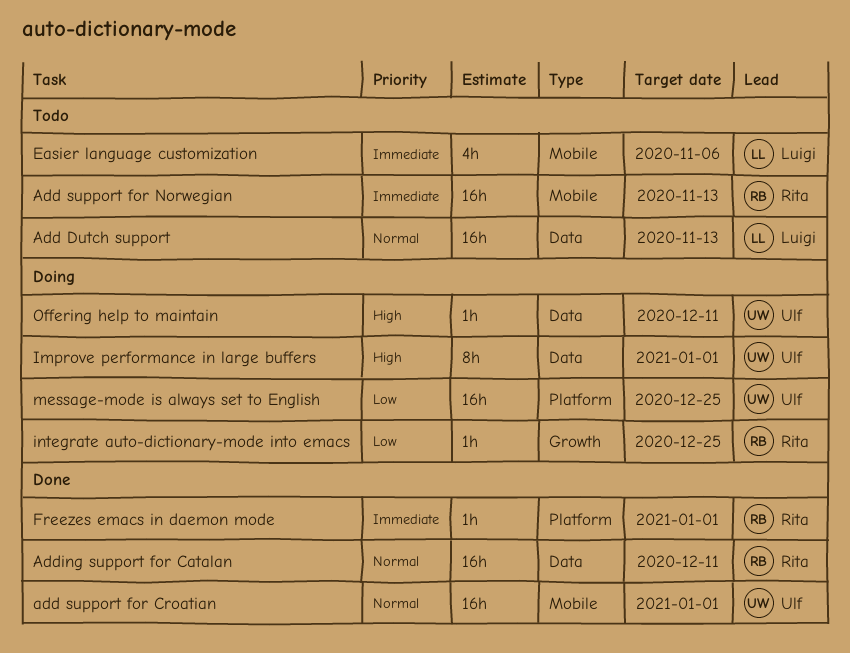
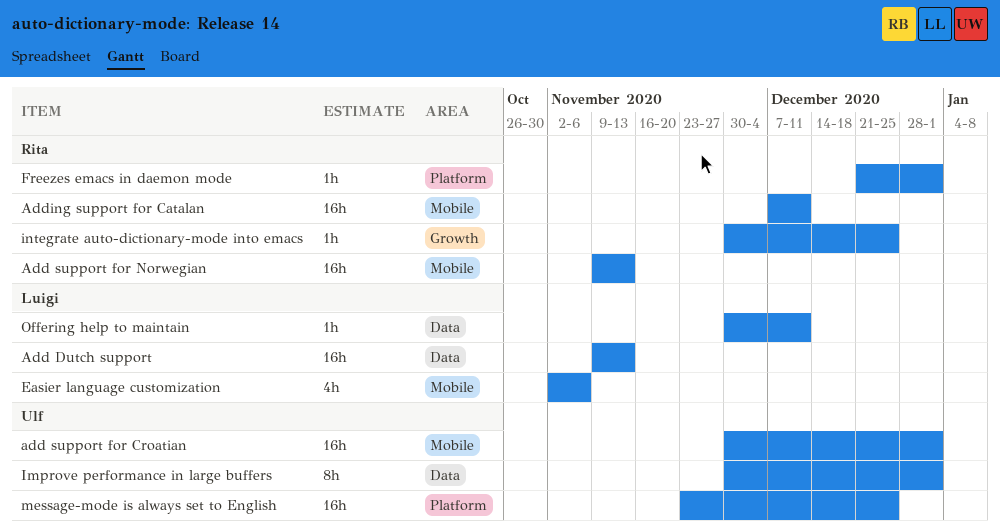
Adding support for Catalan, label: Data -> Mobile
Offering help to maintain, owner: Ulf -> Luigi

